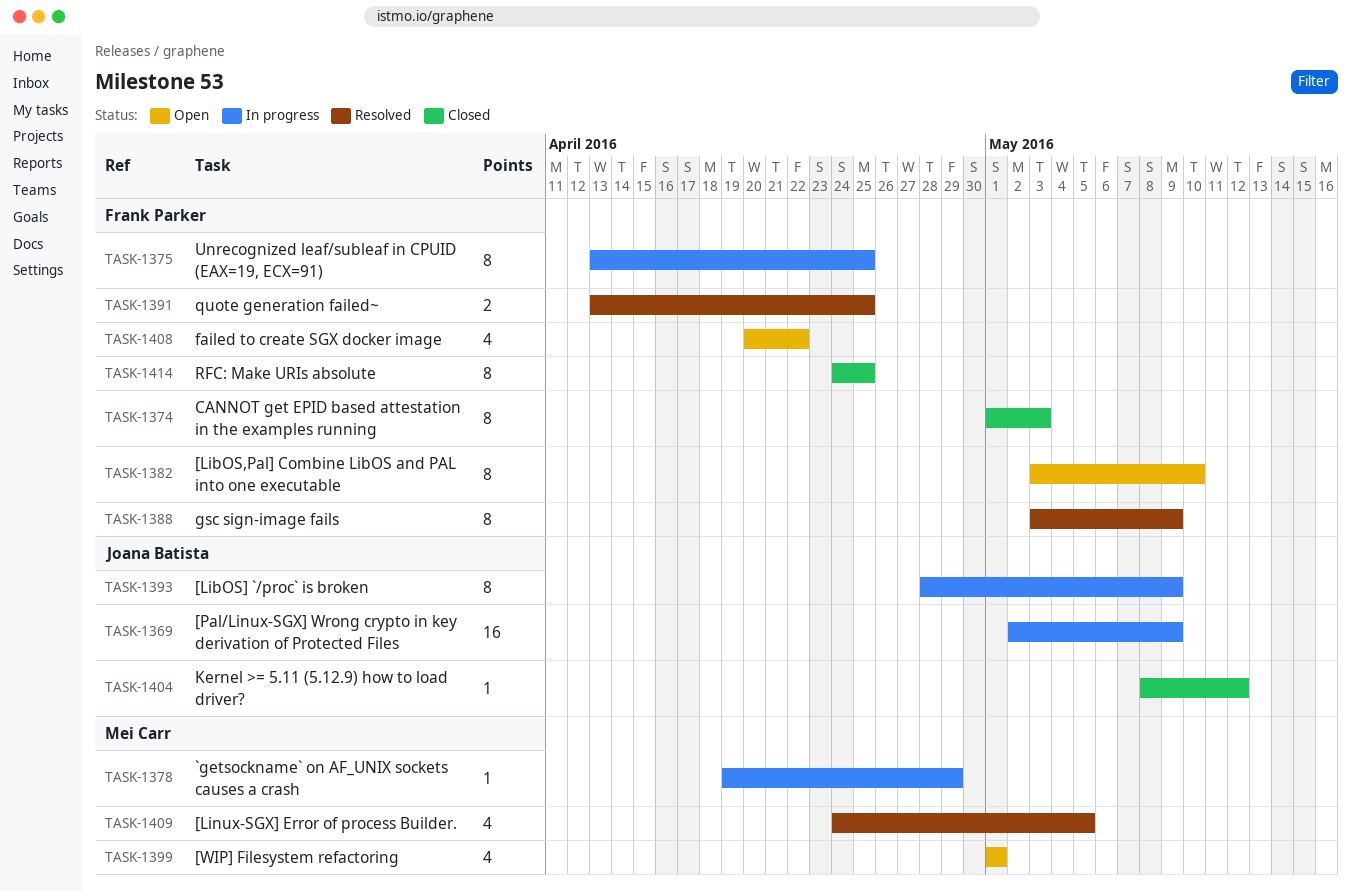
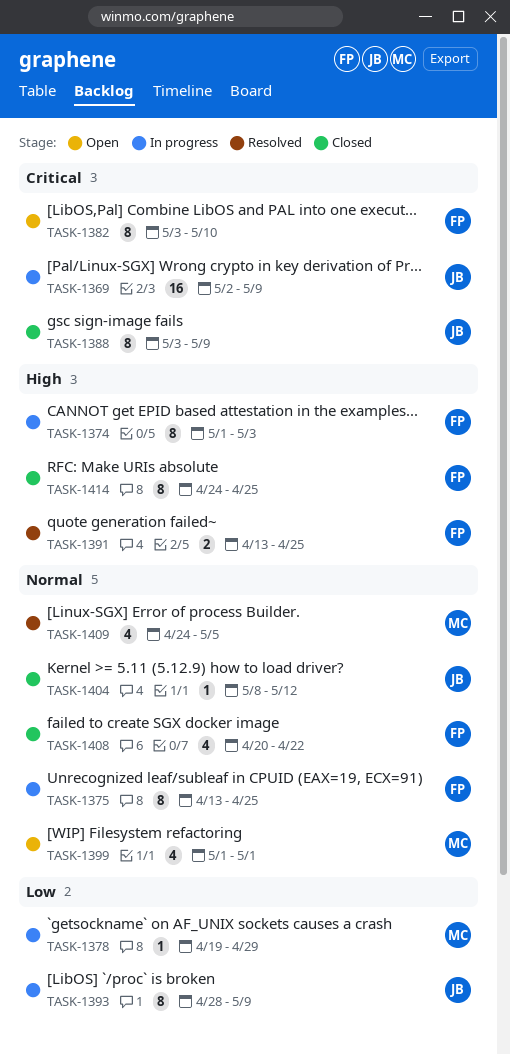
TASK-1374, status: Closed -> In progress
TASK-1388, status: Resolved -> Closed
TASK-1388, owner: Frank Parker -> Joana Batista
TASK-1408, status: Open -> Closed

